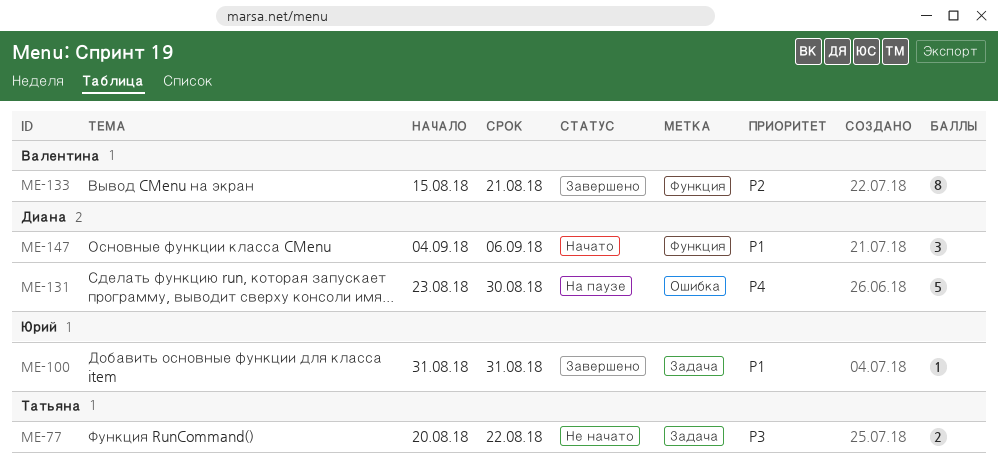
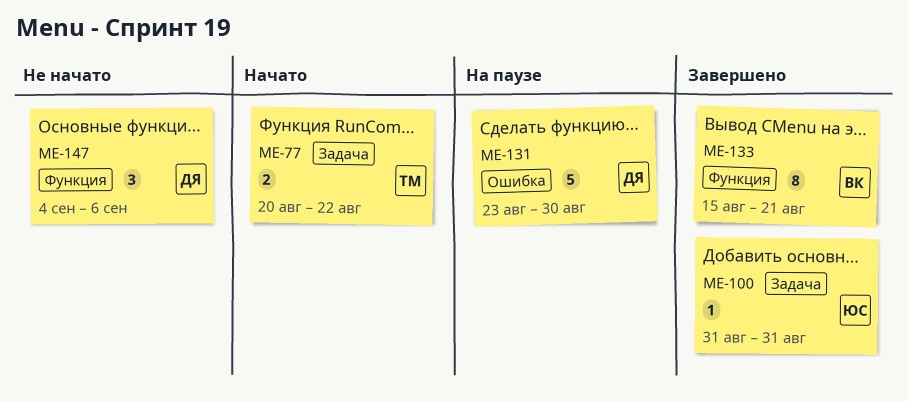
ME-77, status: Не начато -> Начато
ME-147, status: Начато -> Не начато

